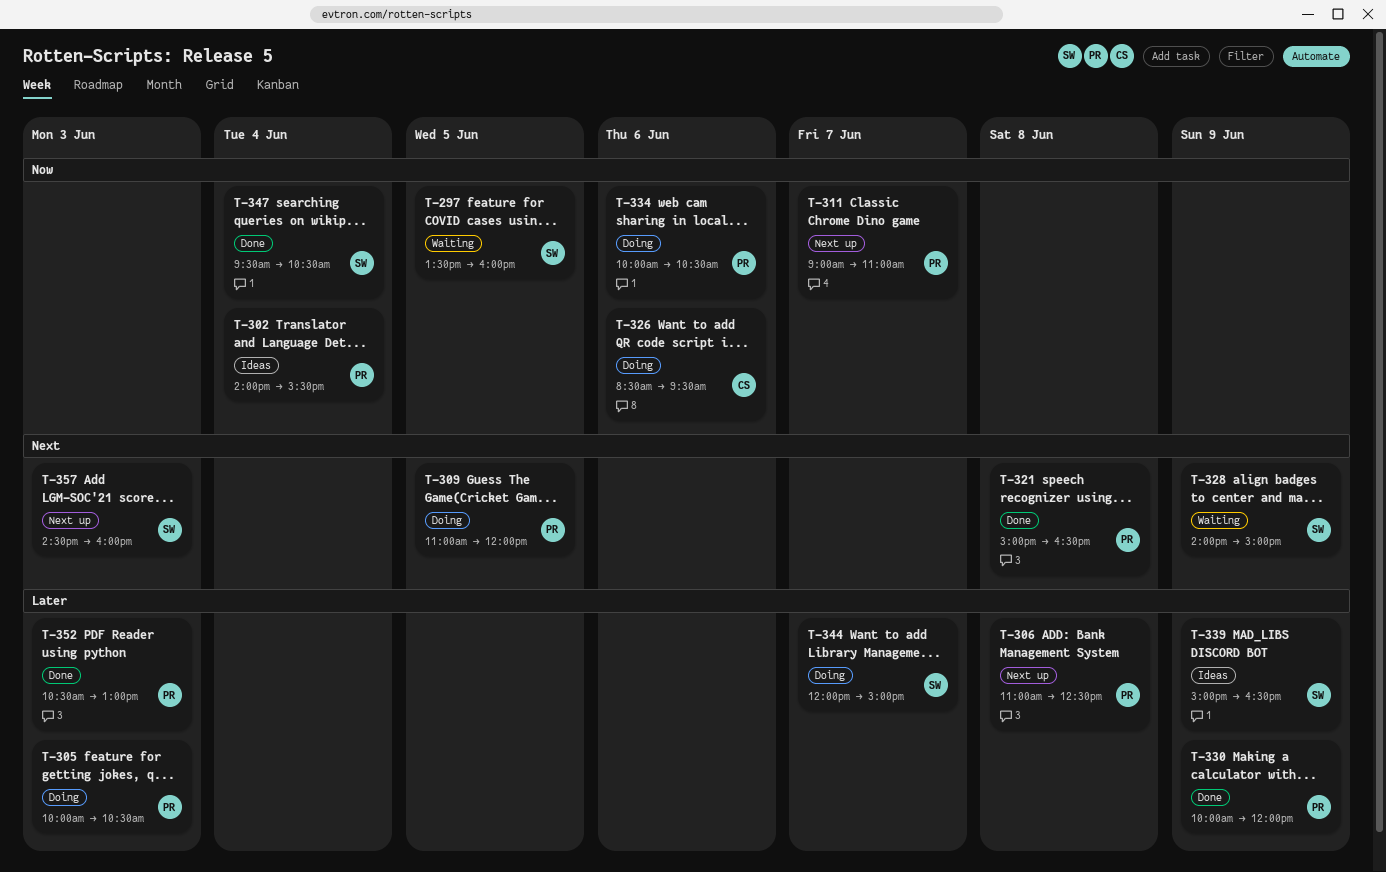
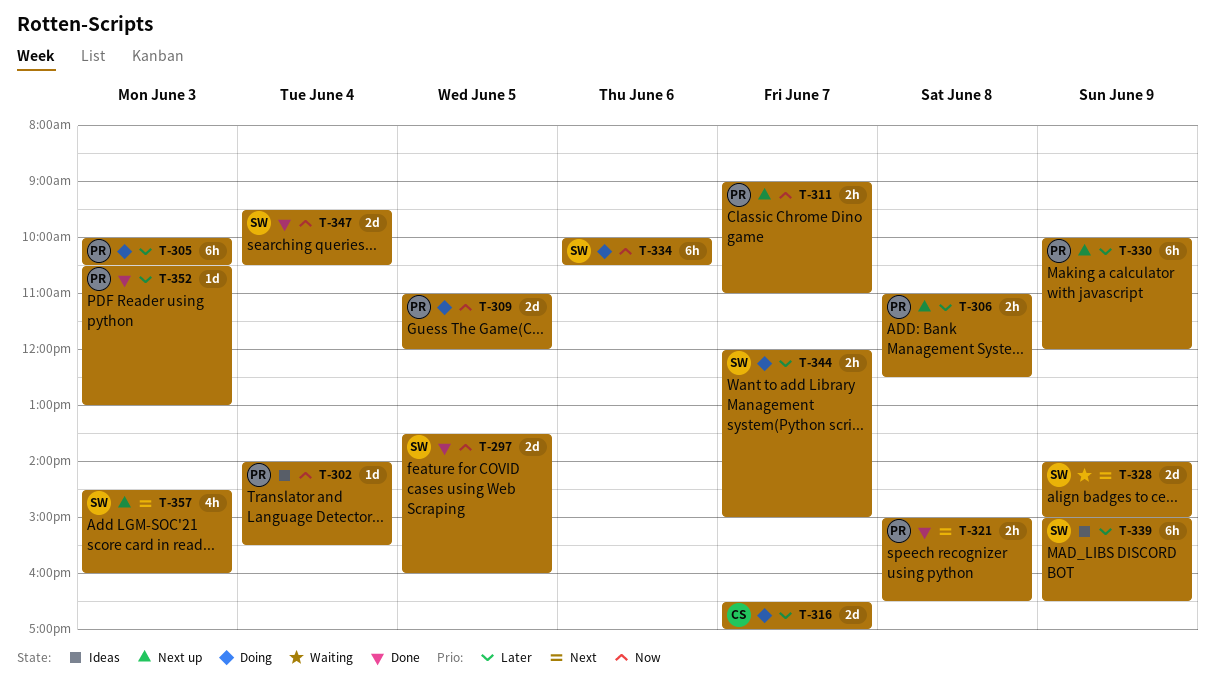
T-297, status: Waiting -> Done
T-309, priority: Next -> Now
T-316: none -> present
T-326: present -> none
T-330, status: Done -> Next up
T-334, owner: PR -> SW

